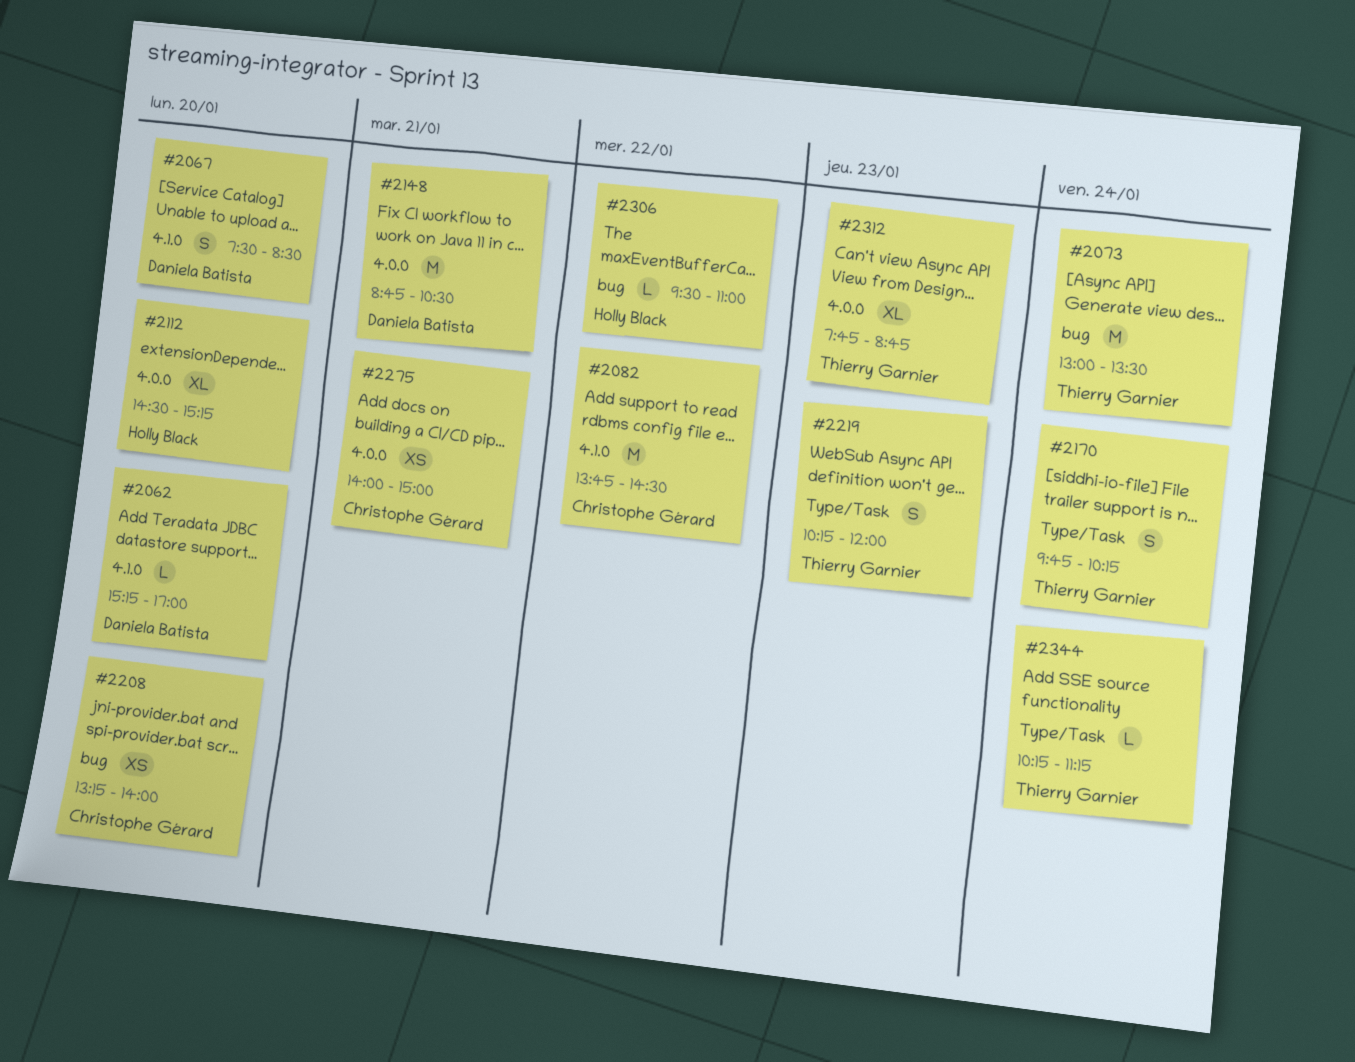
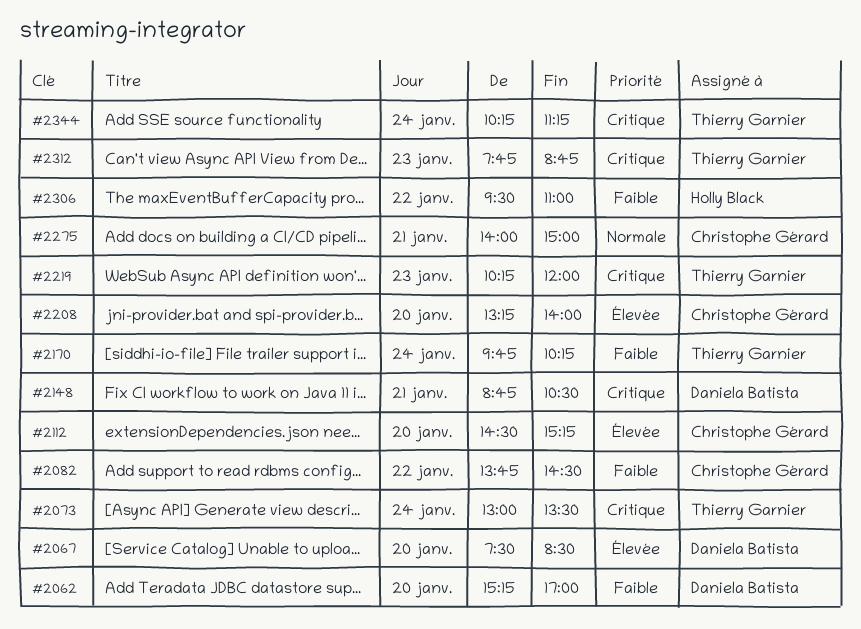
#2112, owner: Holly Black -> Christophe Gérard

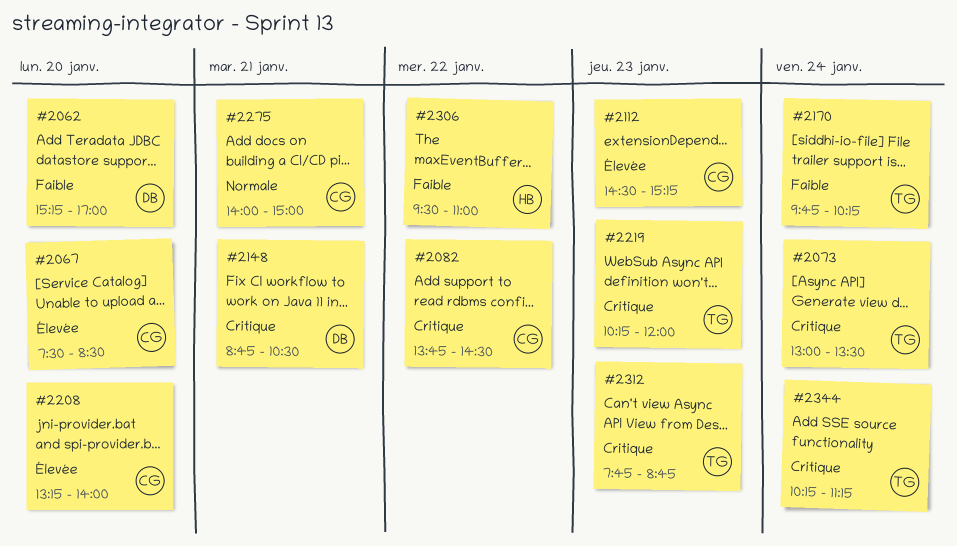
#2067, owner: Daniela Batista -> Christophe Gérard
#2082, priority: Faible -> Critique
#2112, day: Jan 20 -> Jan 23

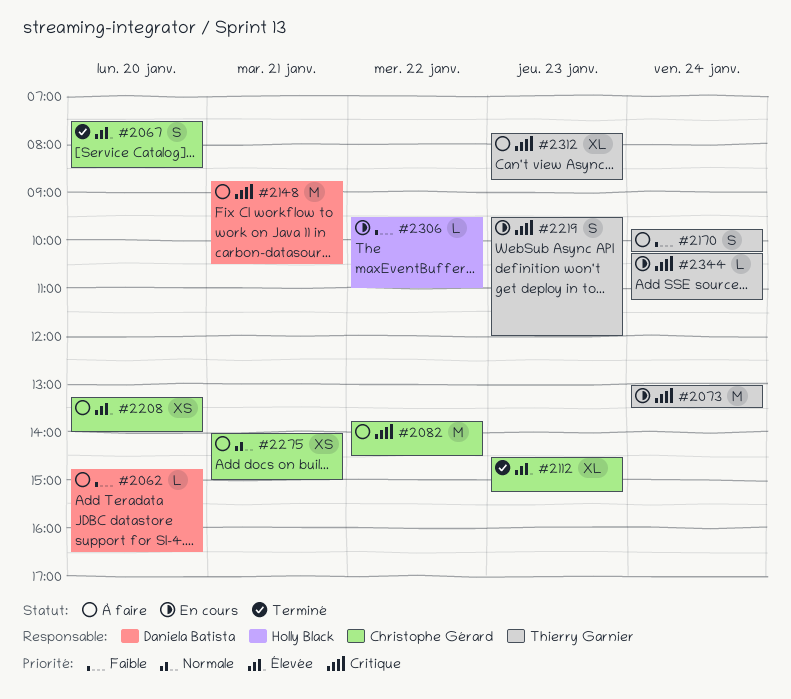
#2062, begins: 15:15 -> 14:45
#2062, ends: 17:00 -> 16:30
#2219, begins: 10:15 -> 09:30

